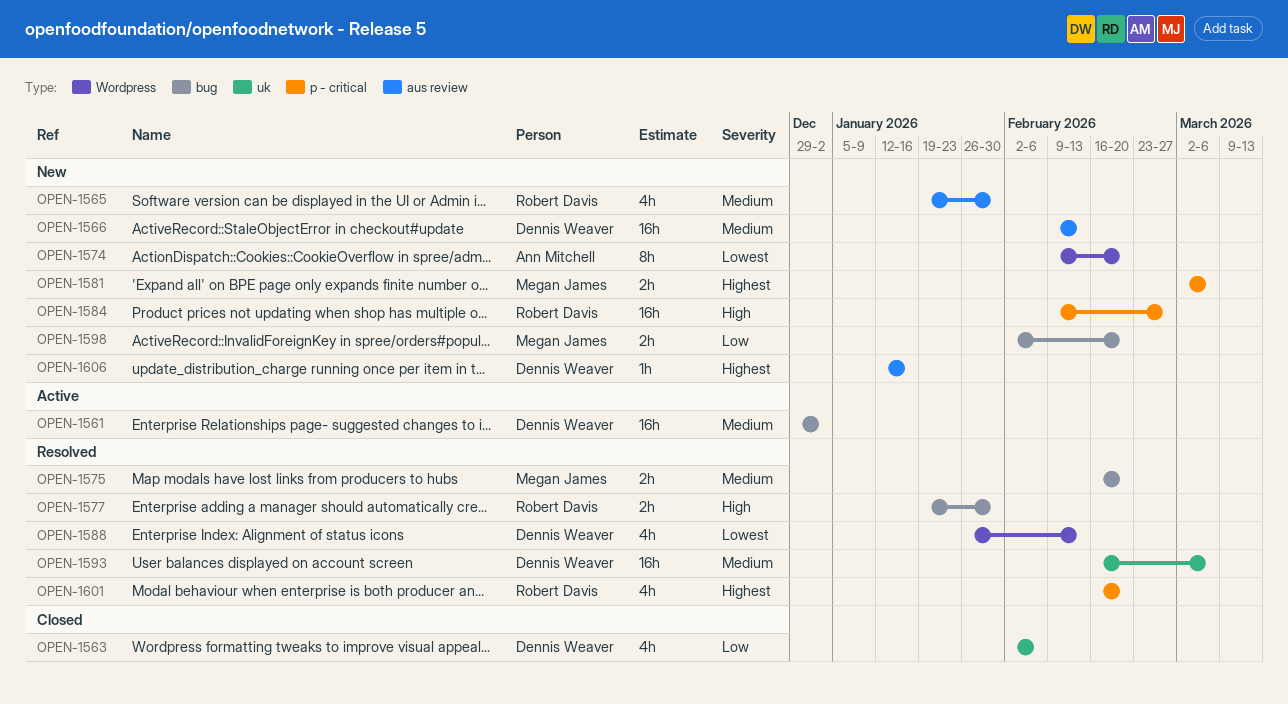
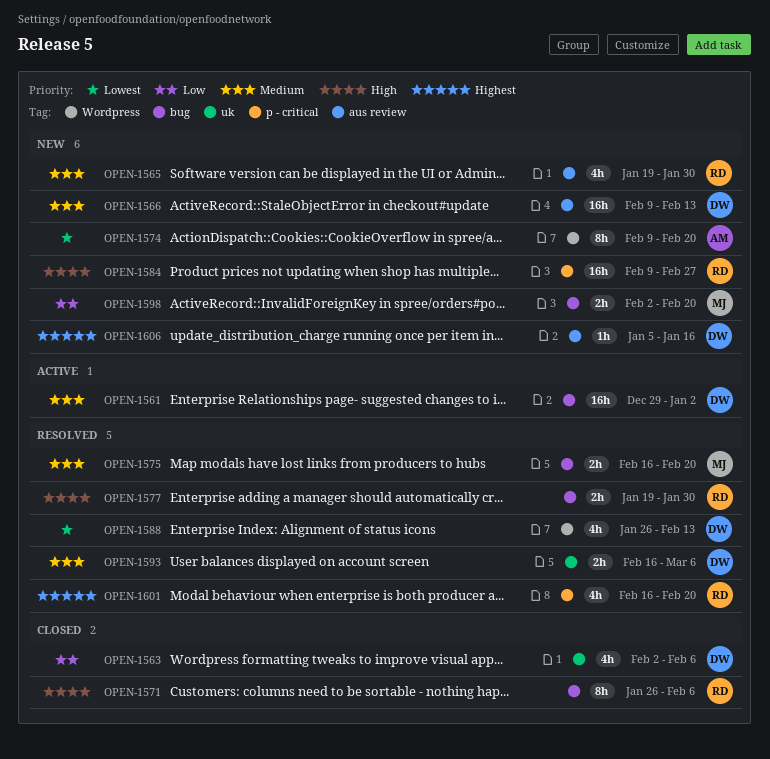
OPEN-1571: none -> present
OPEN-1581: present -> none
OPEN-1593, estimate: 16h -> 2h
OPEN-1606, start: Jan 12 -> Jan 5

